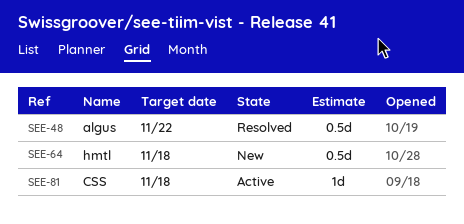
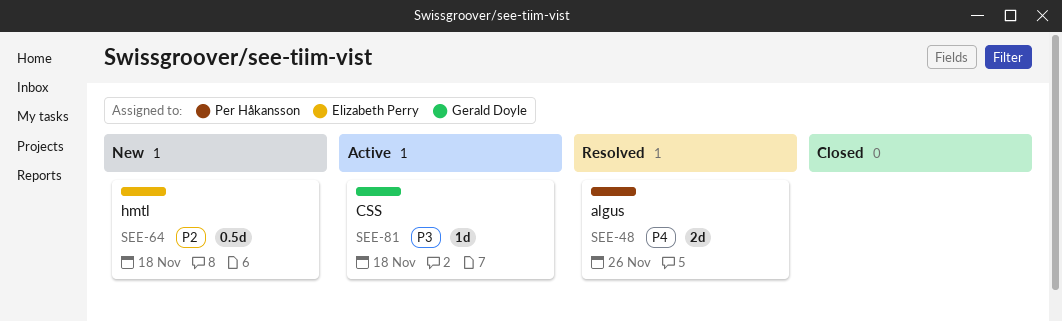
SEE-48, estimate: 0.5d -> 2d
SEE-48, due: Nov 22 -> Nov 26

